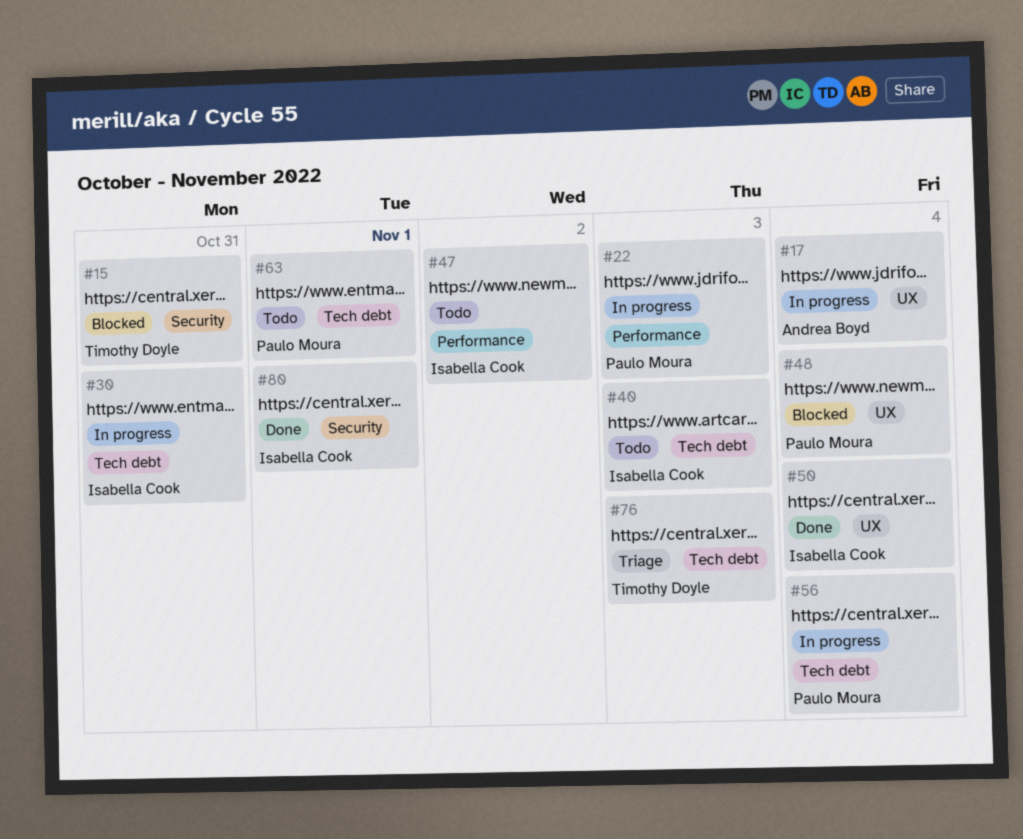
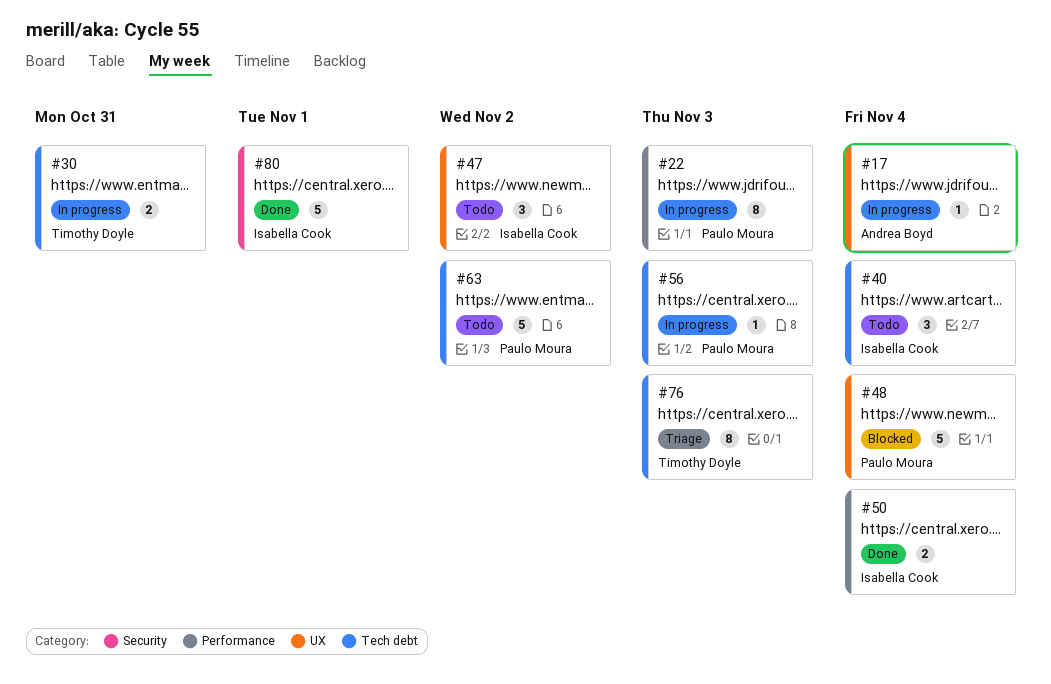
#15: present -> none
#30, owner: Isabella Cook -> Timothy Doyle
#40, due: Nov 3 -> Nov 4
#47, label: Performance -> UX
#50, label: UX -> Performance
#56, due: Nov 4 -> Nov 3
#63, due: Nov 1 -> Nov 2

